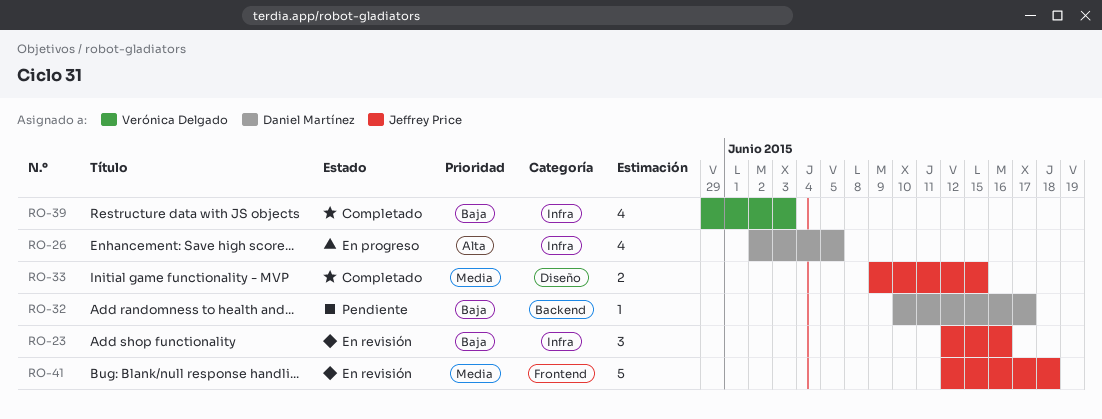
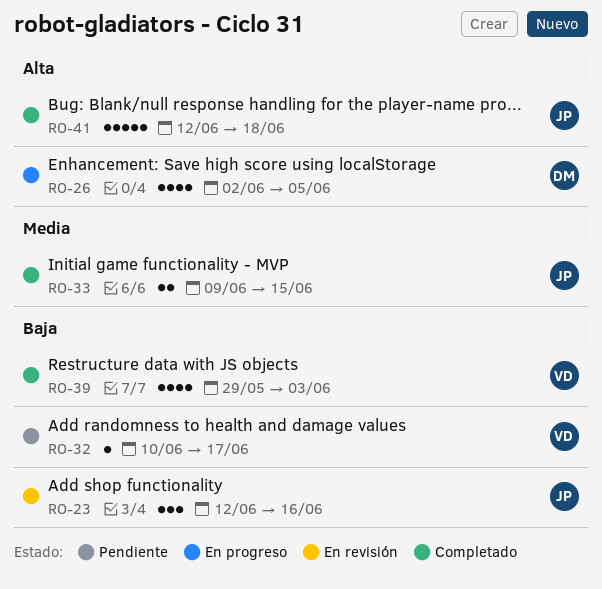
RO-32, owner: Daniel Martínez -> Verónica Delgado
RO-41, status: En revisión -> Completado
RO-41, priority: Media -> Alta

